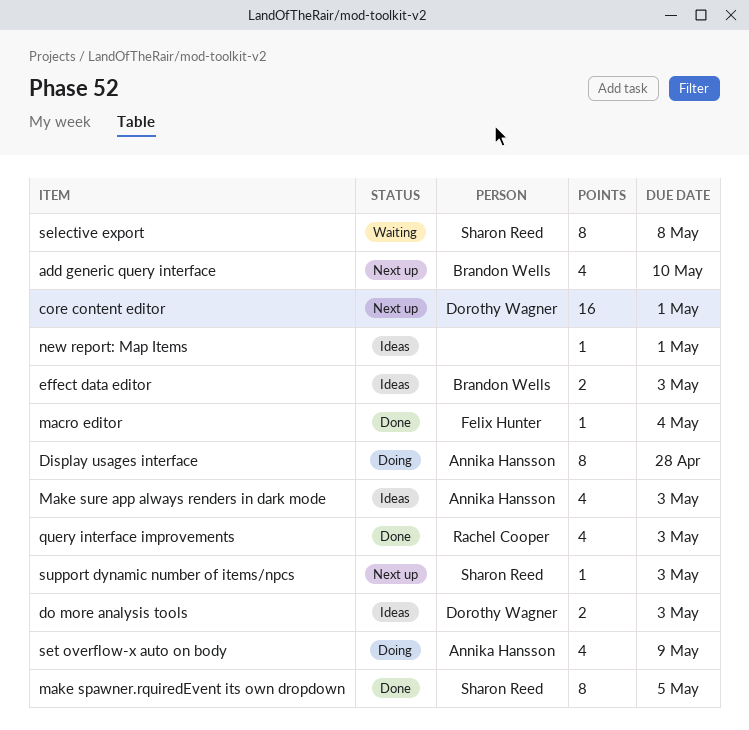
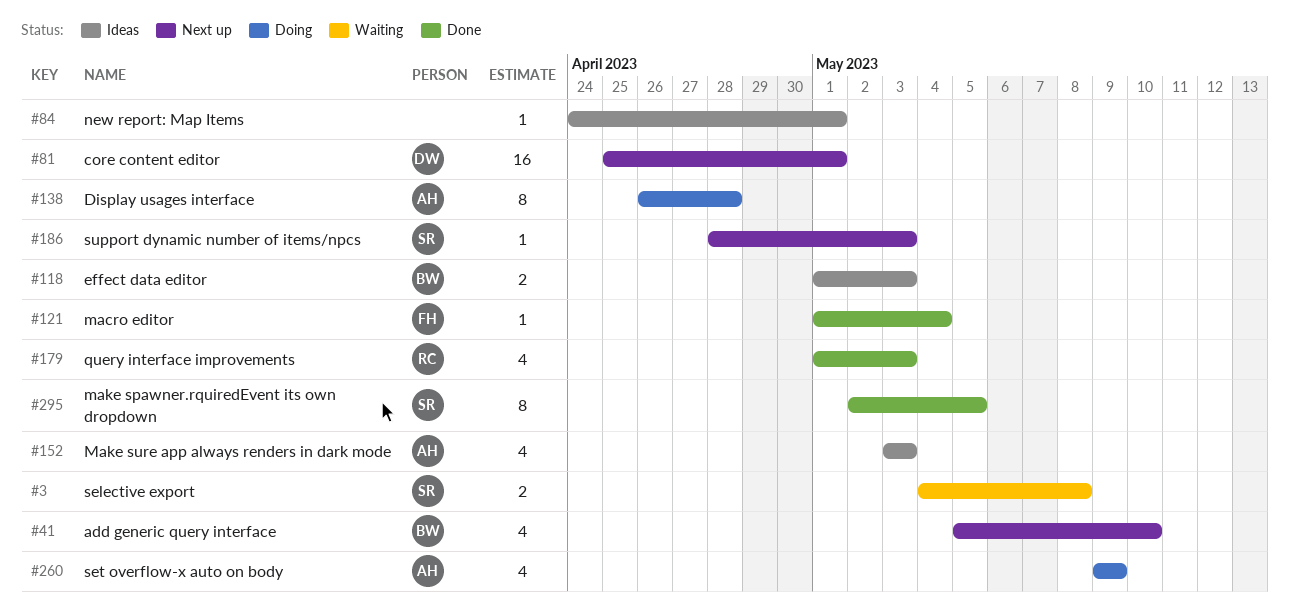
do more analysis tools: present -> none
selective export, estimate: 8 -> 2

